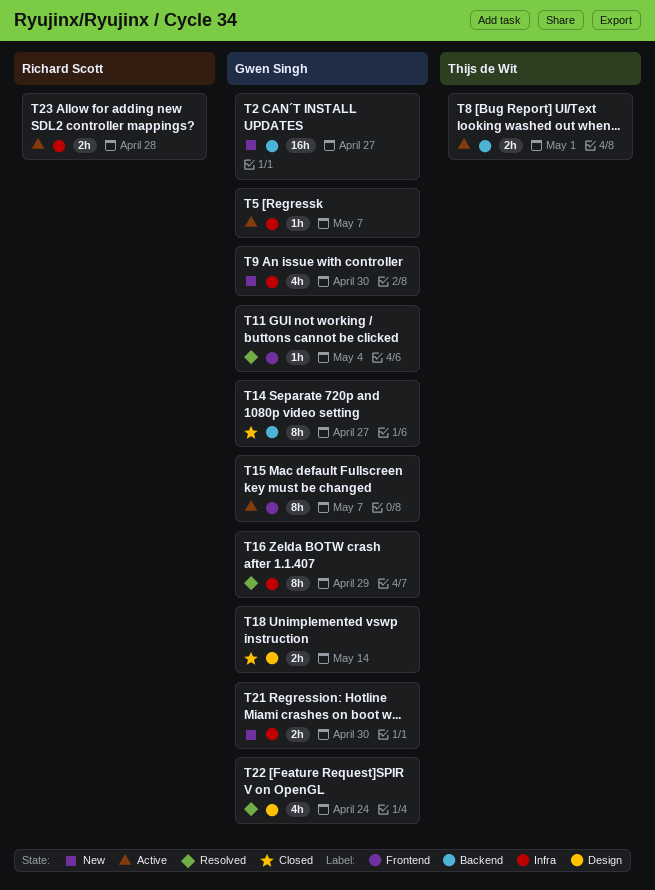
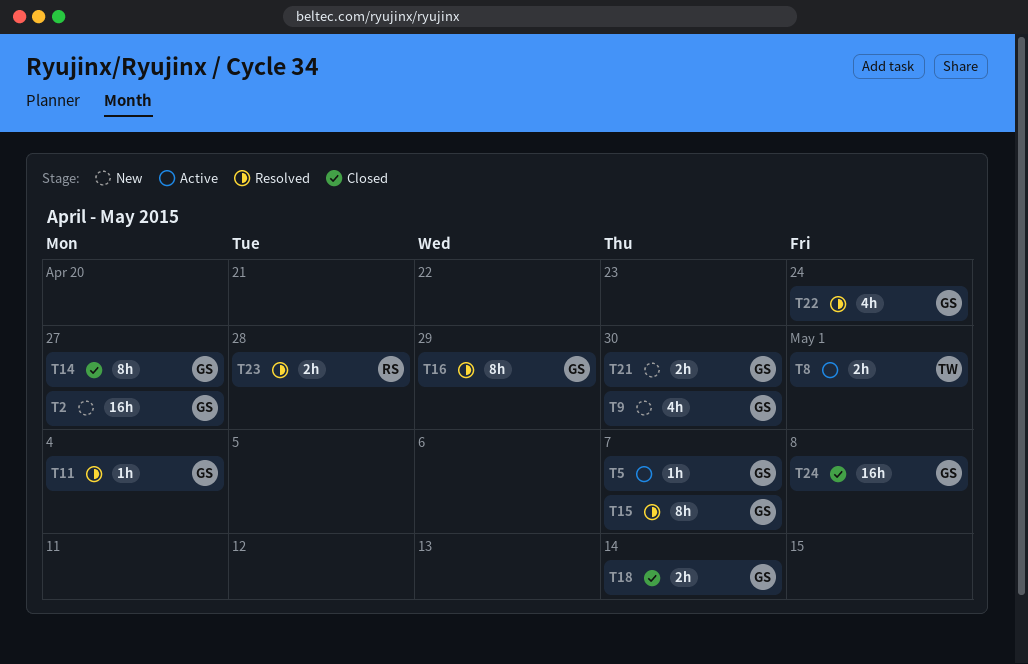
T15, status: Active -> Resolved
T23, status: Active -> Resolved
T24: none -> present

